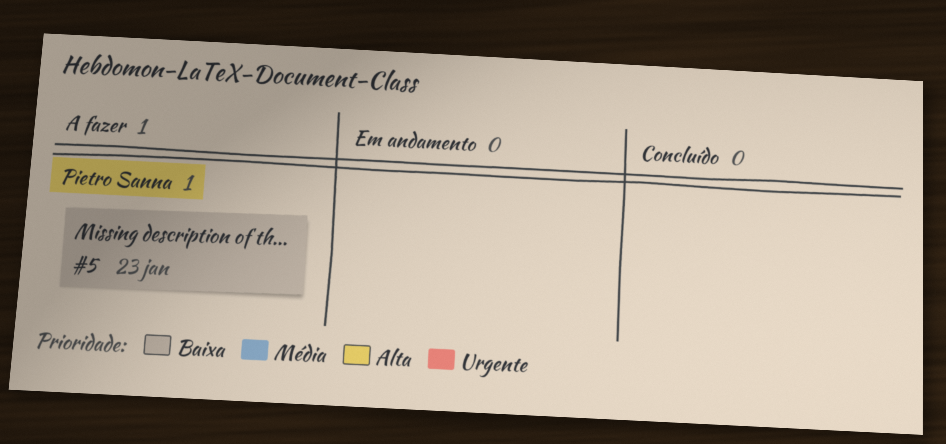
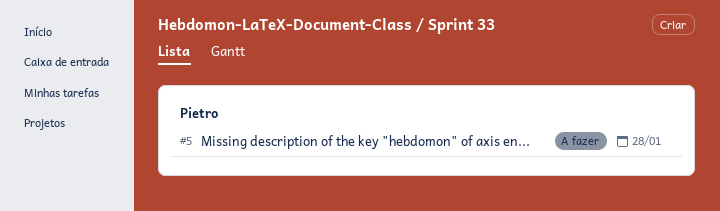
#5, due: Jan 23 -> Jan 28

